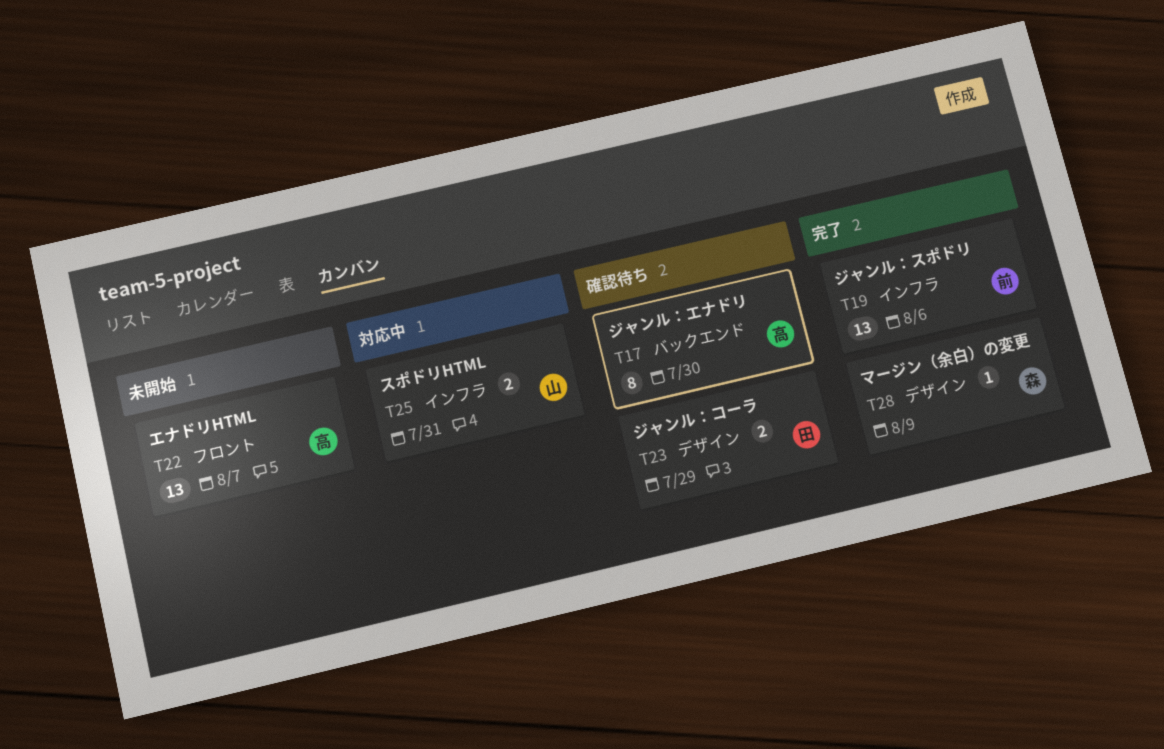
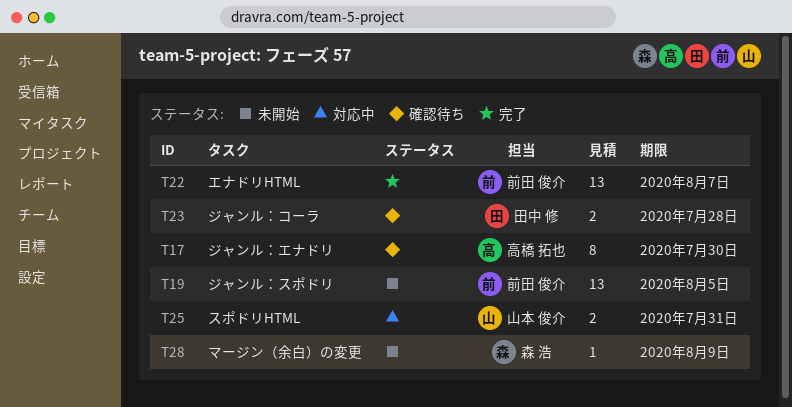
T19, status: 完了 -> 未開始
T19, due: Aug 6 -> Aug 5
T22, status: 未開始 -> 完了
T22, owner: 高橋 拓也 -> 前田 俊介
T23, due: Jul 29 -> Jul 28
T28, status: 完了 -> 未開始

